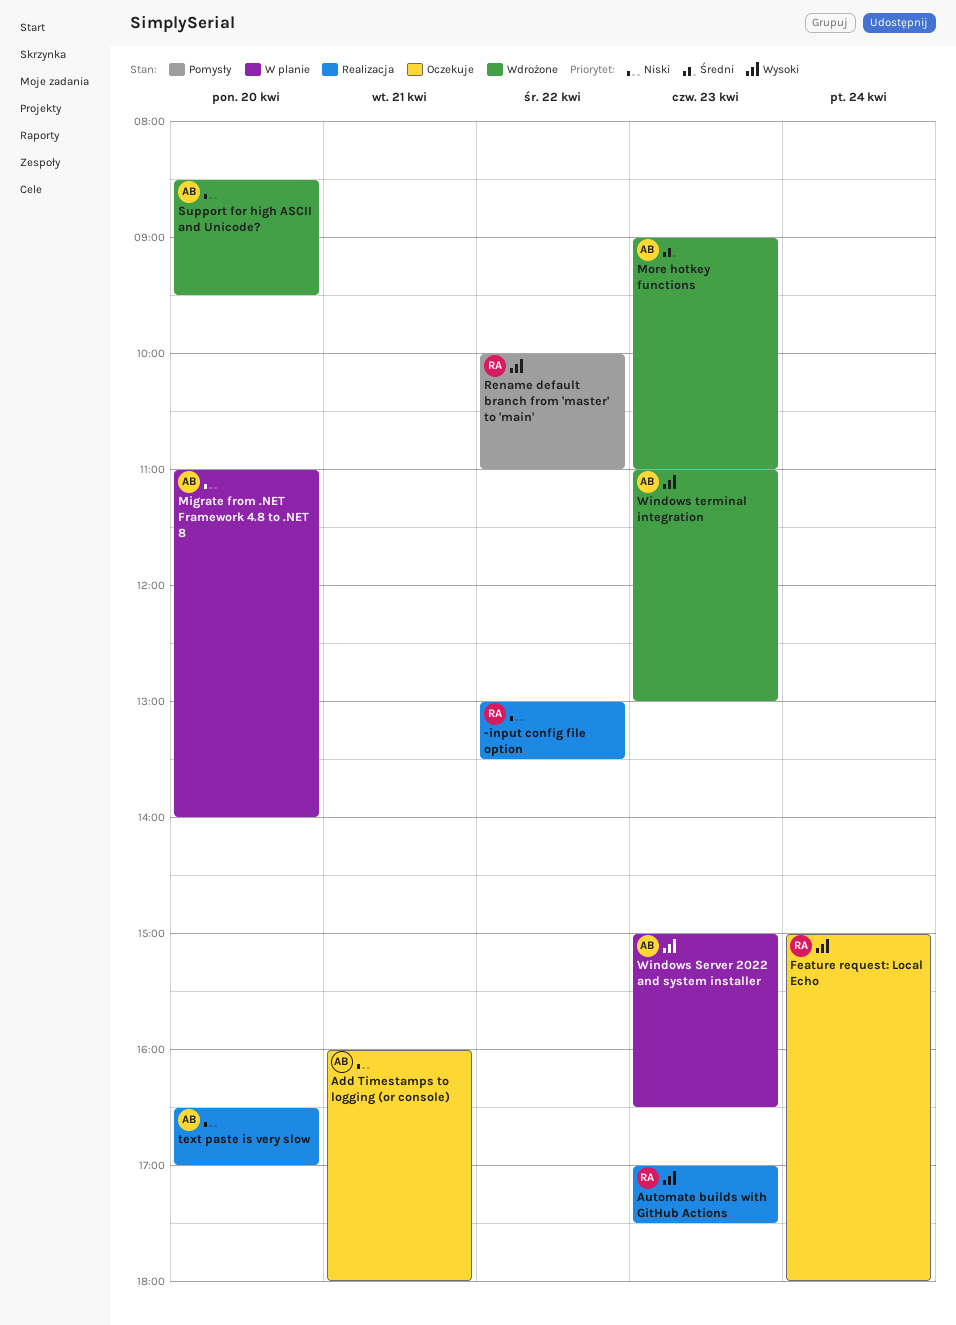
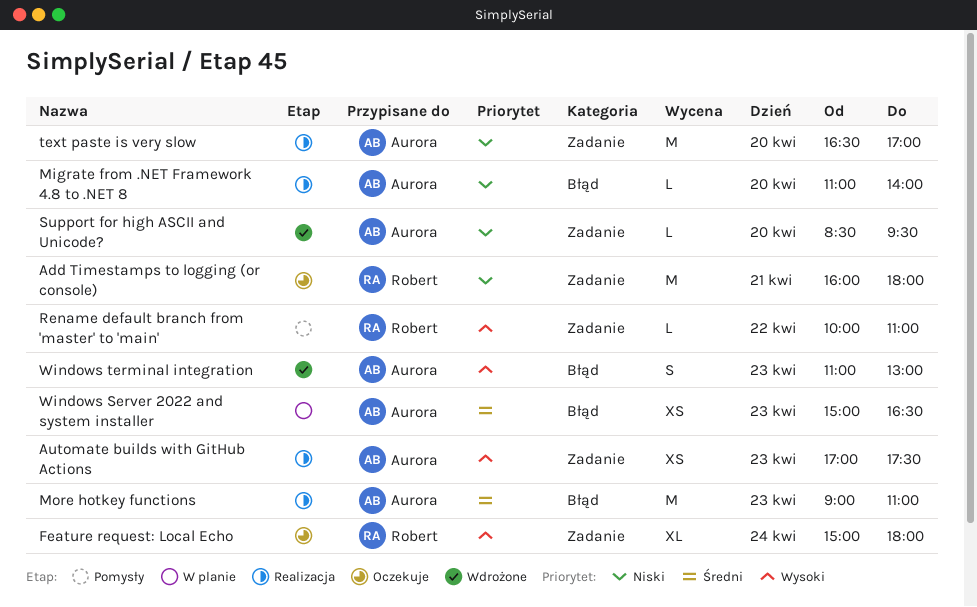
-input config file option: present -> none
Add Timestamps to logging (or console), owner: Aurora -> Robert
Automate builds with GitHub Actions, owner: Robert -> Aurora
Migrate from .NET Framework 4.8 to .NET 8, status: W planie -> Realizacja
More hotkey functions, status: Wdrożone -> Realizacja
Windows Server 2022 and system installer, priority: Wysoki -> Średni

